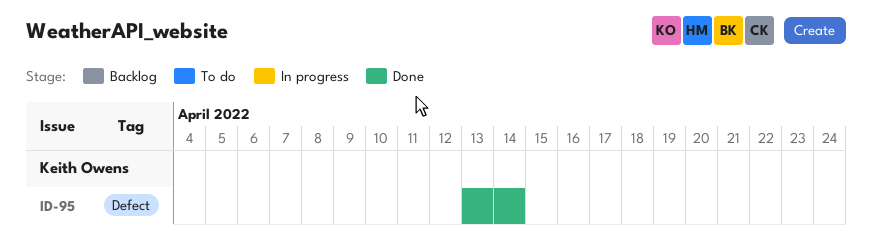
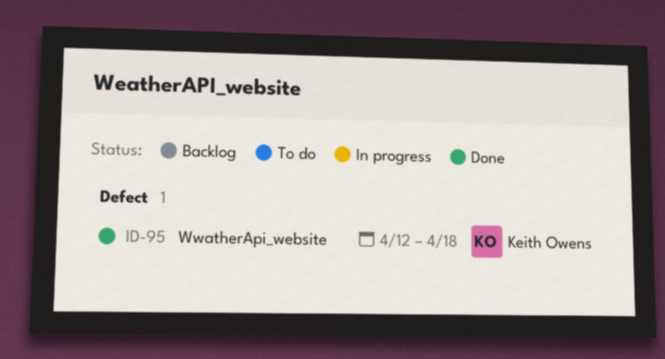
ID-95, start: Apr 13 -> Apr 12
ID-95, due: Apr 14 -> Apr 18

